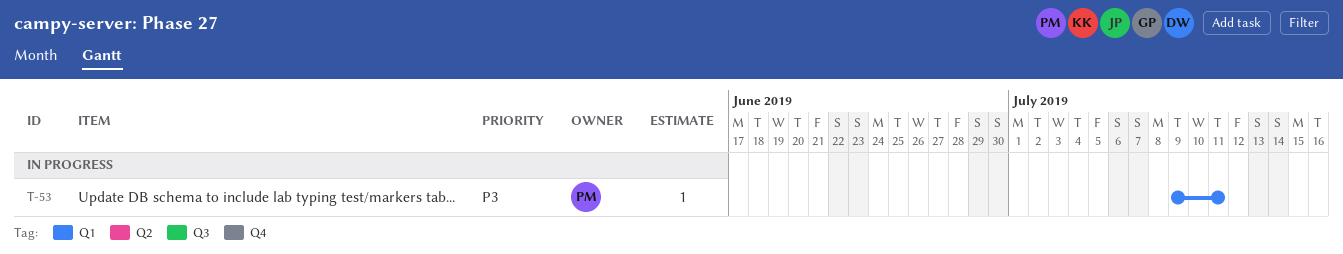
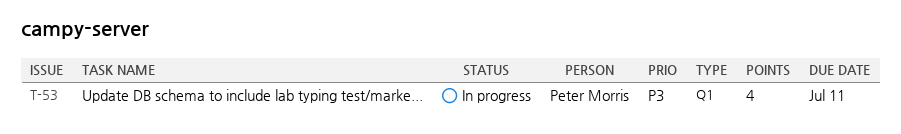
T-53, estimate: 1 -> 4

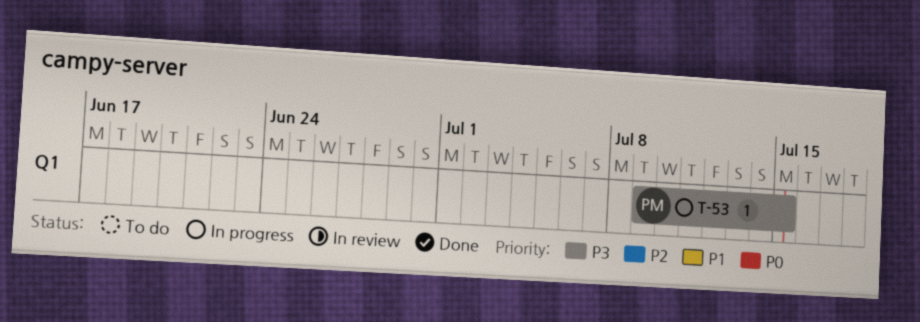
T-53, estimate: 4 -> 1
T-53, due: Jul 11 -> Jul 15

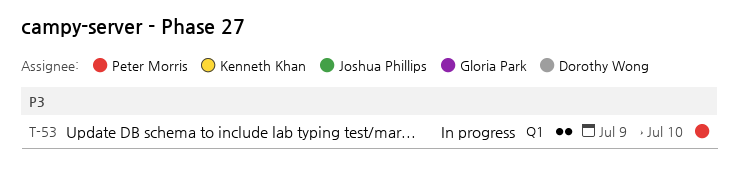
T-53, estimate: 1 -> 2
T-53, due: Jul 15 -> Jul 10

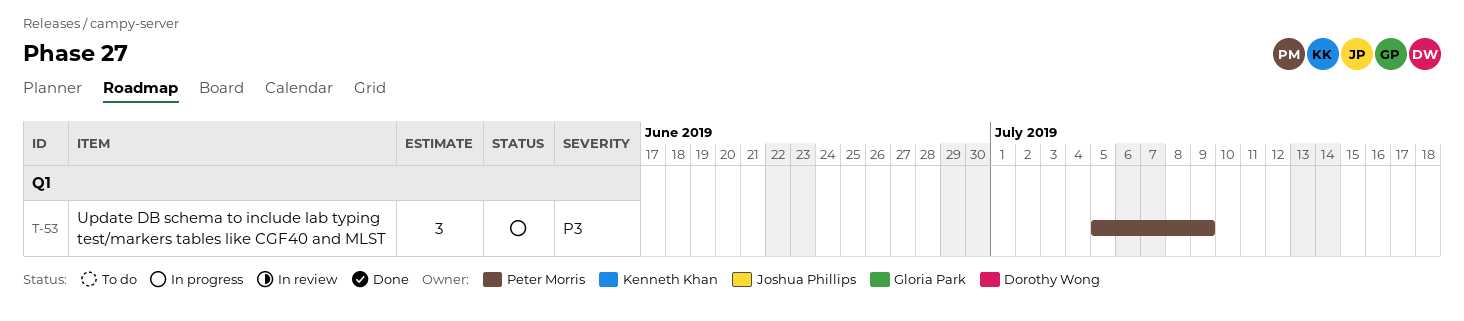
T-53, estimate: 2 -> 3
T-53, start: Jul 9 -> Jul 5
T-53, due: Jul 10 -> Jul 9

